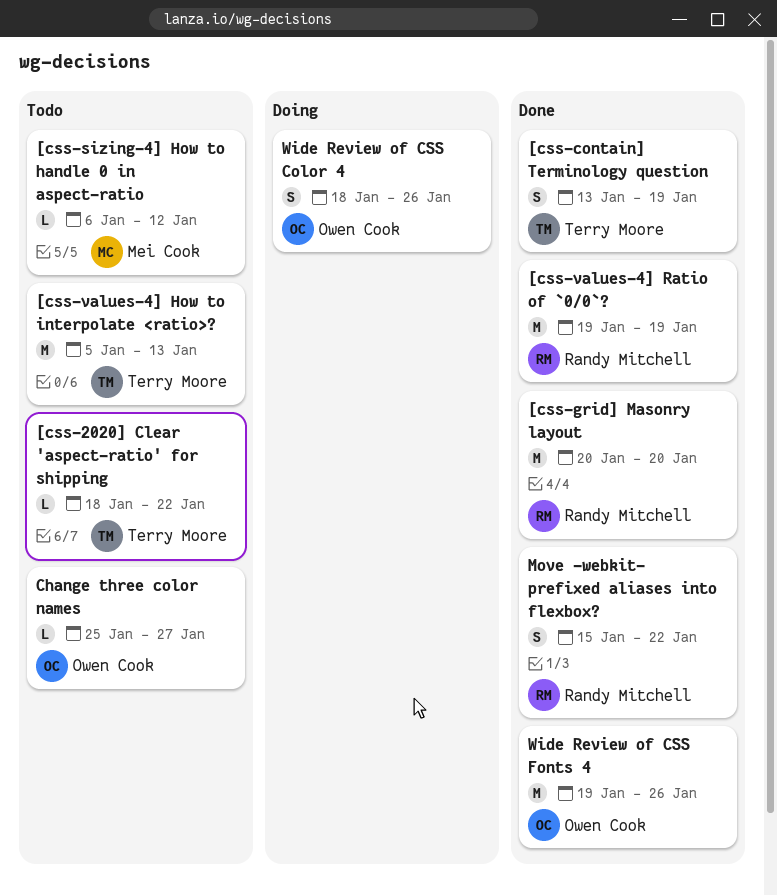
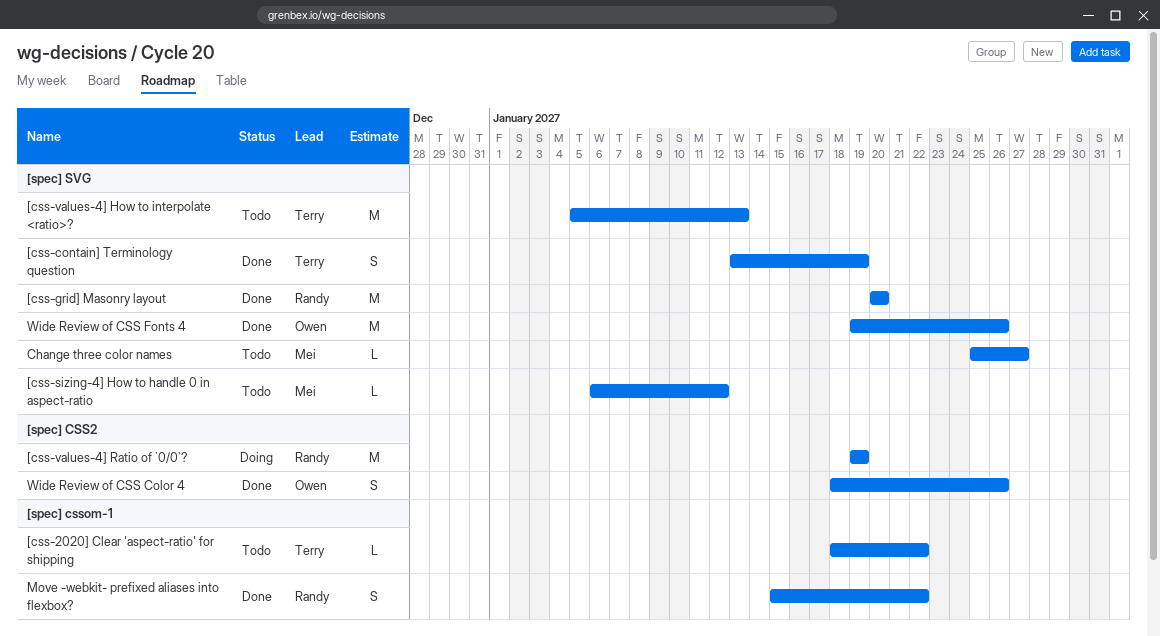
[css-values-4] Ratio of `0/0`?, status: Done -> Doing
Change three color names, owner: Owen Cook -> Mei Cook
Wide Review of CSS Color 4, status: Doing -> Done

